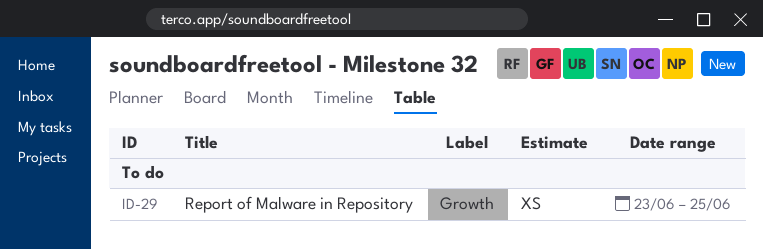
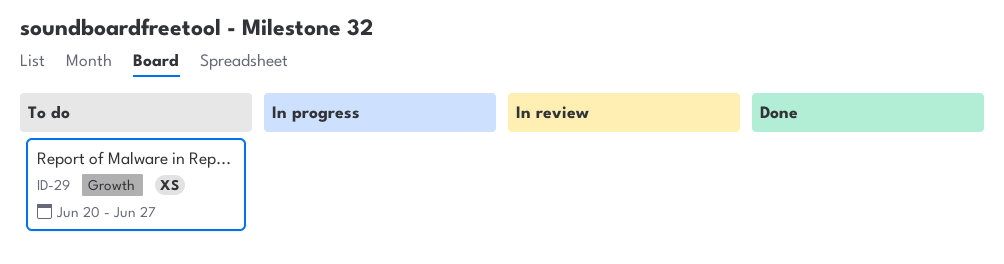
ID-29, start: Jun 23 -> Jun 20
ID-29, due: Jun 25 -> Jun 27

